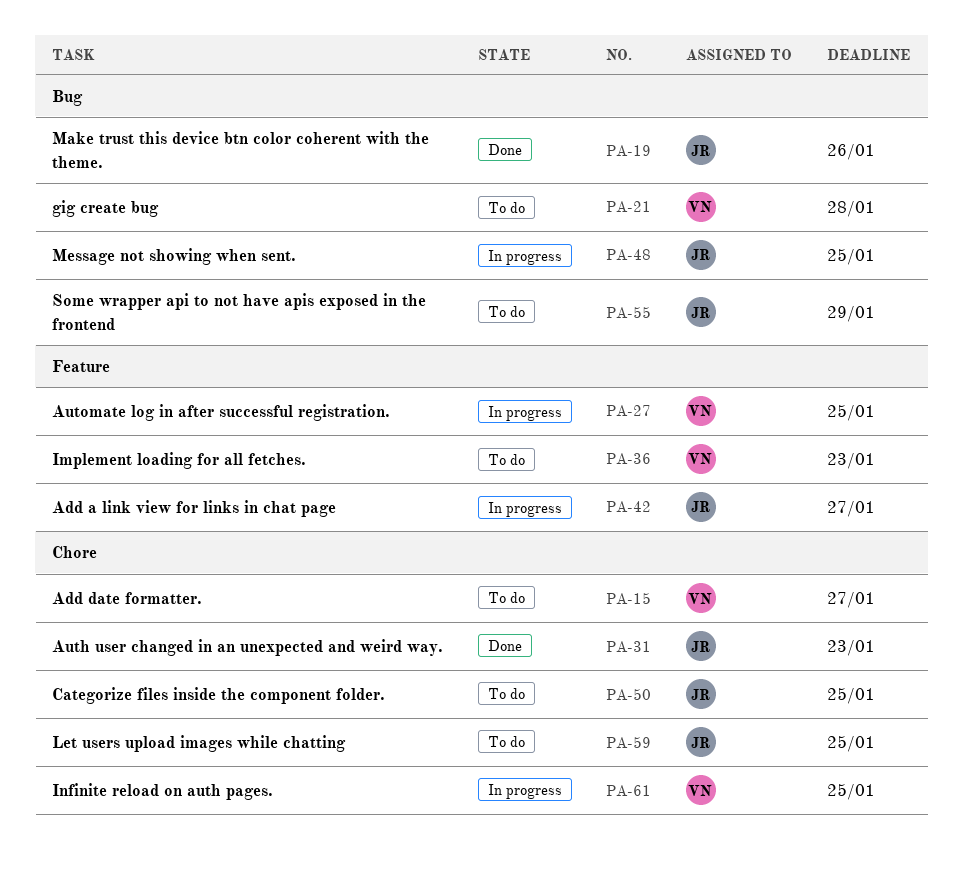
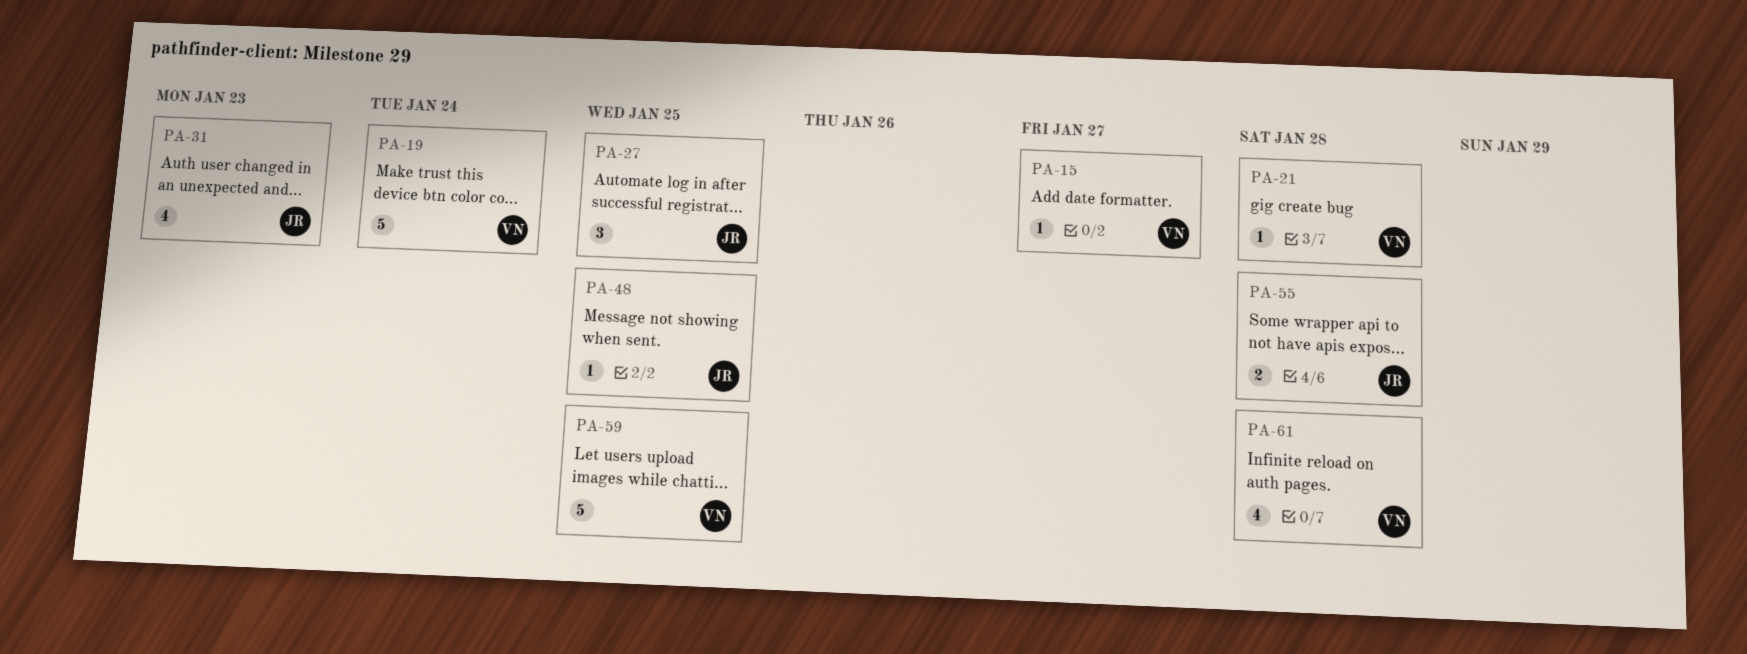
PA-19, owner: JR -> VN
PA-19, due: Jan 26 -> Jan 24
PA-27, owner: VN -> JR
PA-36: present -> none
PA-42: present -> none
PA-50: present -> none
PA-55, due: Jan 29 -> Jan 28
PA-59, owner: JR -> VN
PA-61, due: Jan 25 -> Jan 28

